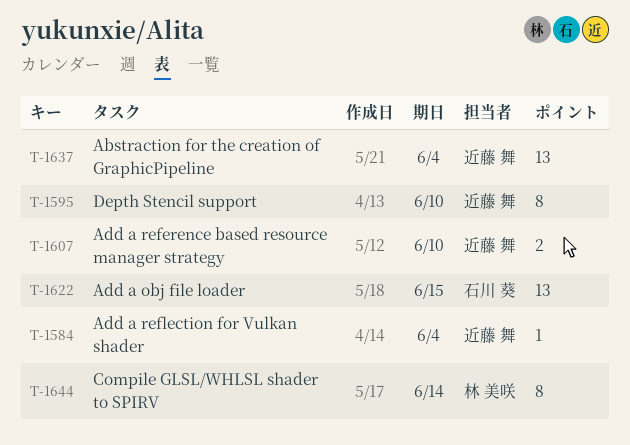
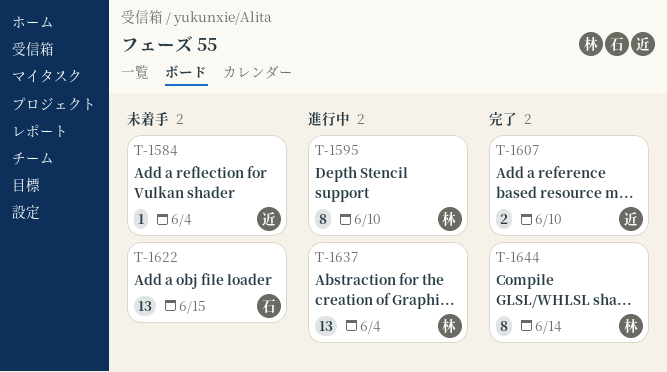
T-1595, owner: 近藤 舞 -> 林 美咲
T-1637, owner: 近藤 舞 -> 林 美咲

